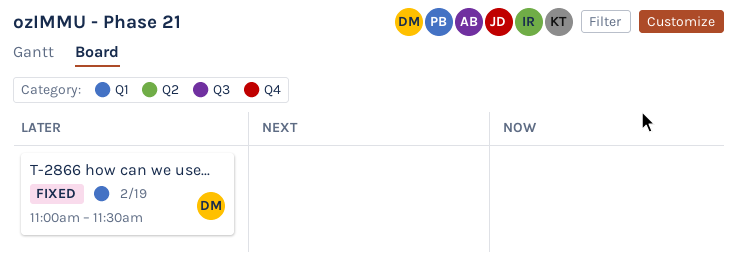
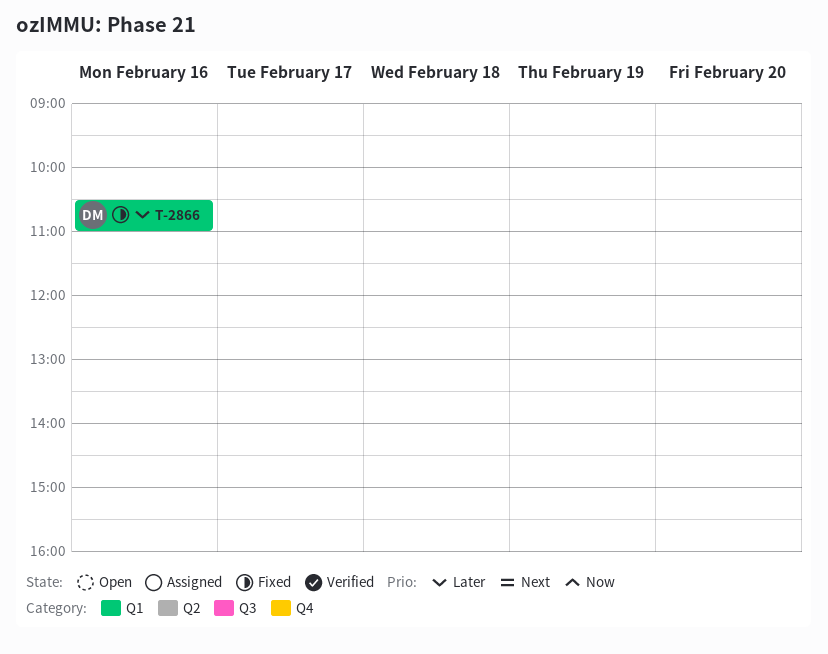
T-2866, day: Feb 19 -> Feb 16
T-2866, begins: 11:00 -> 10:30
T-2866, ends: 11:30 -> 11:00

